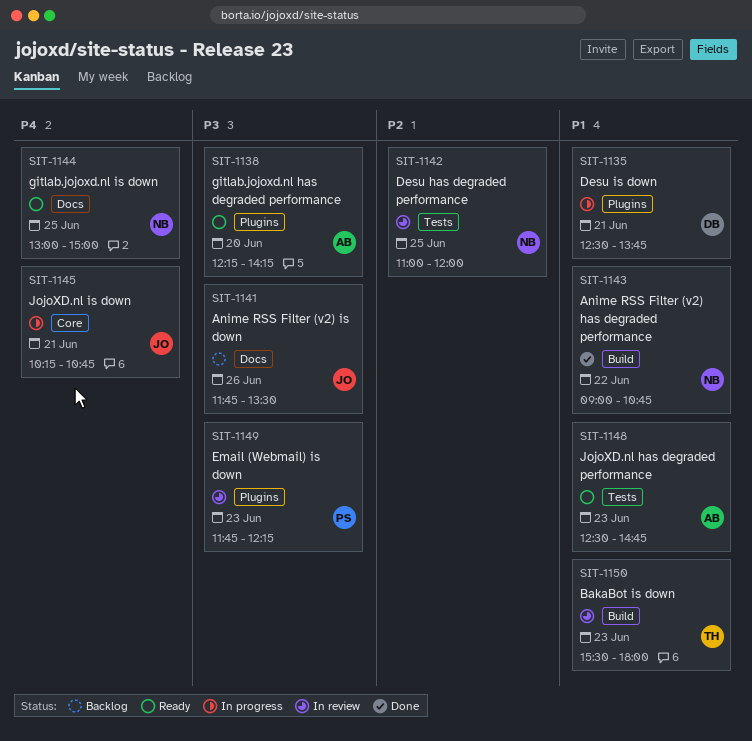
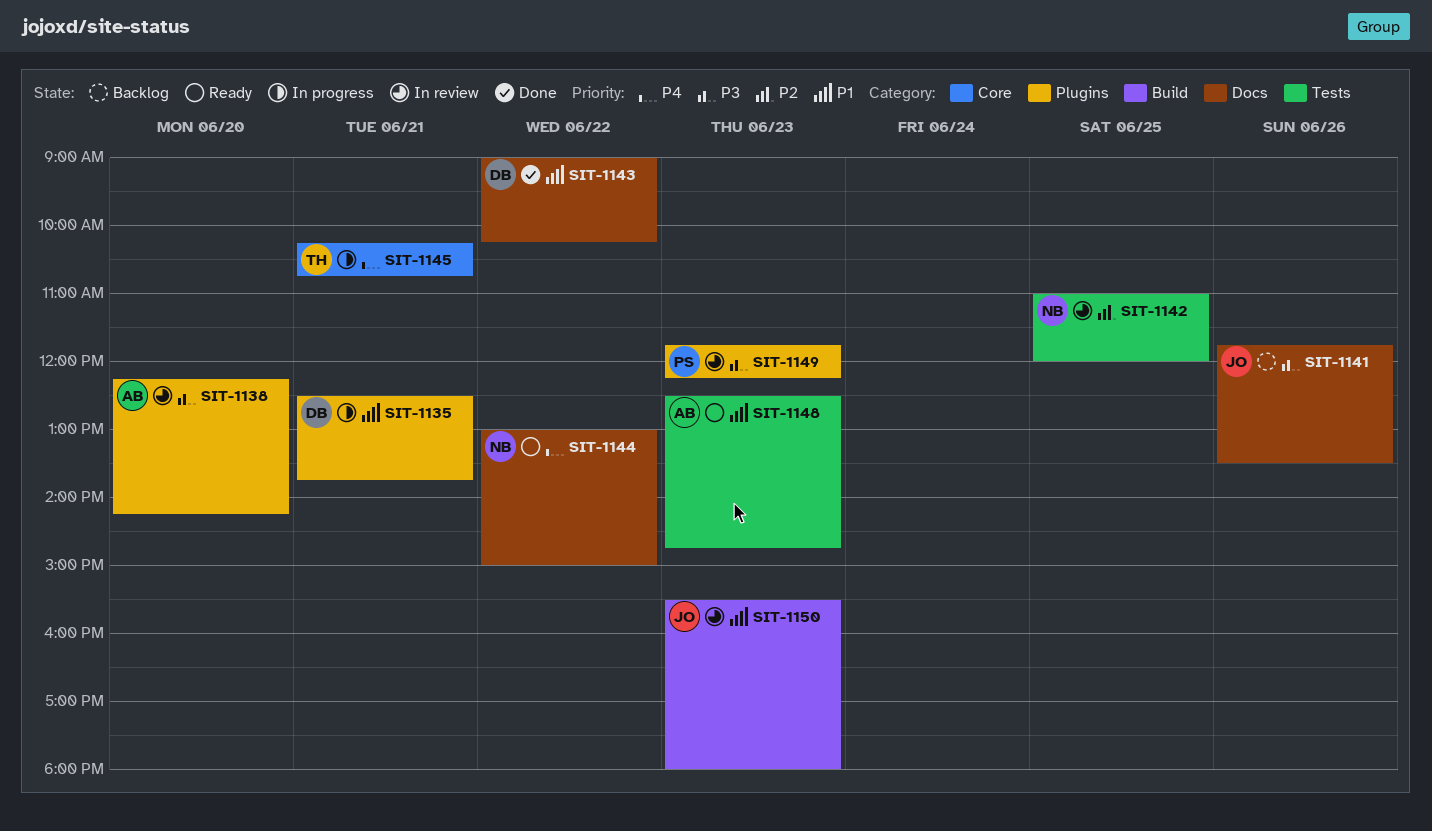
SIT-1138, status: Ready -> In review
SIT-1143, owner: NB -> DB
SIT-1143, label: Build -> Docs
SIT-1143, ends: 10:45 -> 10:15
SIT-1144, day: Jun 25 -> Jun 22
SIT-1145, owner: JO -> TH
SIT-1150, owner: TH -> JO

